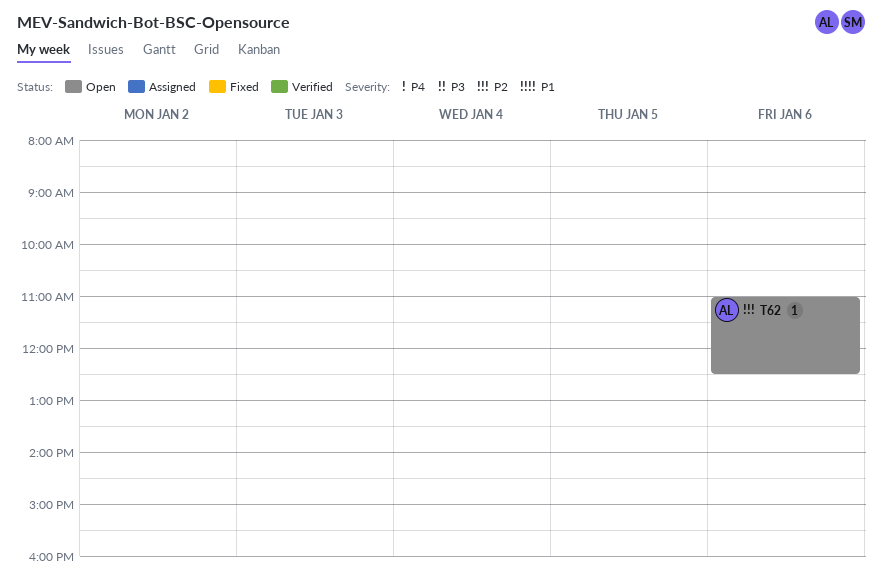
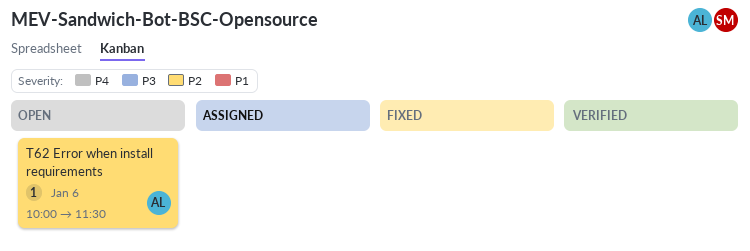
T62, begins: 11:00 -> 10:00
T62, ends: 12:30 -> 11:30

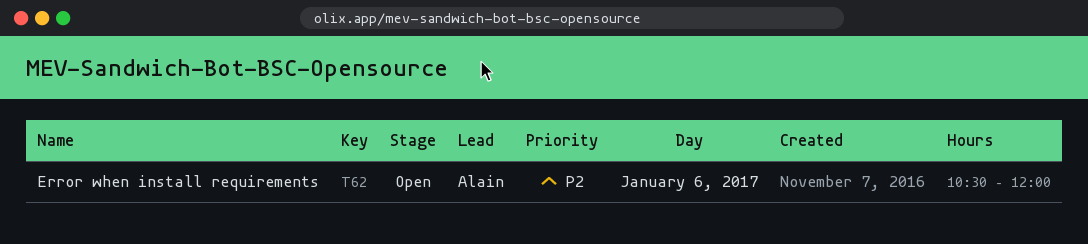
T62, begins: 10:00 -> 10:30
T62, ends: 11:30 -> 12:00

